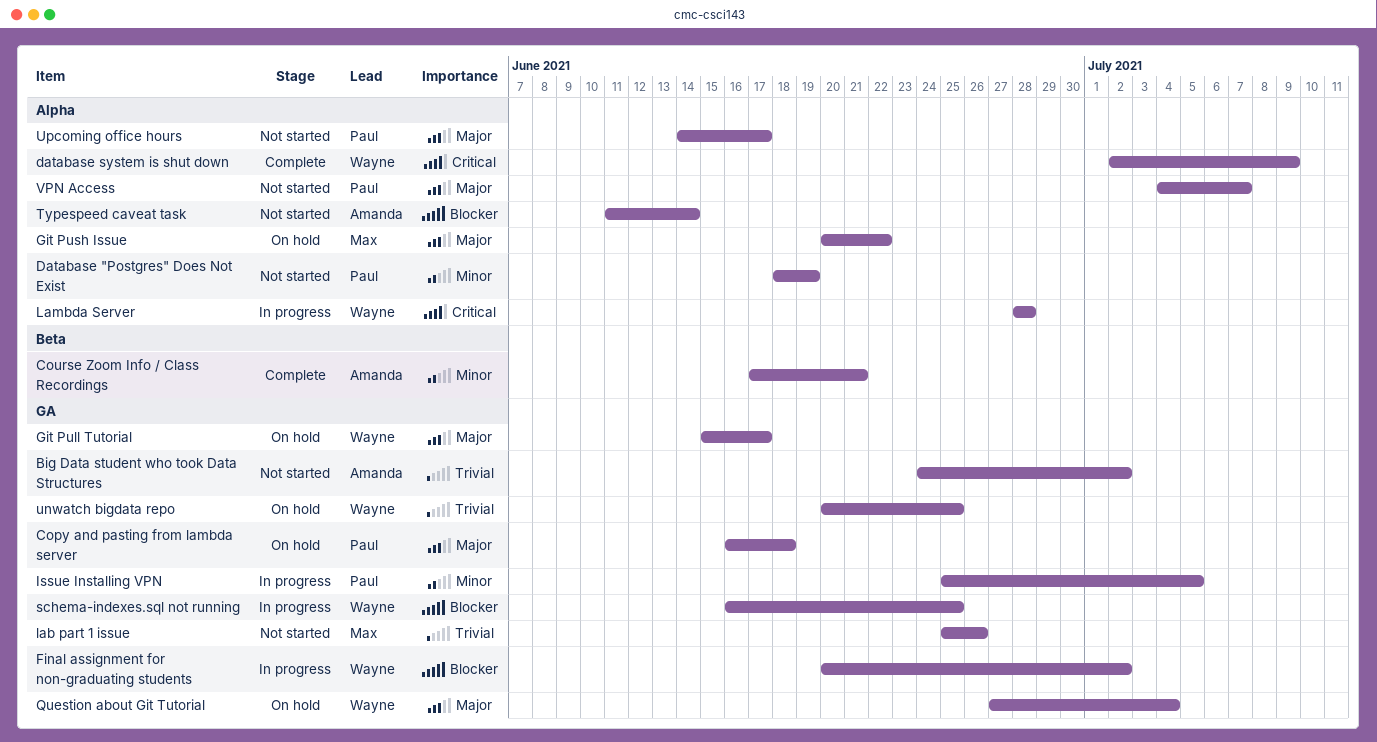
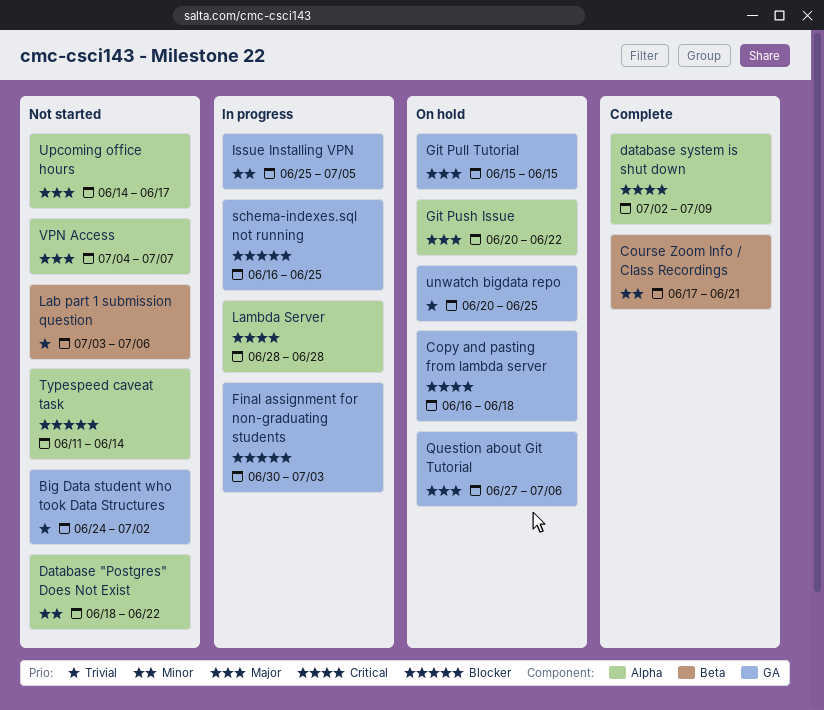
Copy and pasting from lambda server, priority: Major -> Critical
Database "Postgres" Does Not Exist, due: Jun 19 -> Jun 22
Final assignment for non-graduating students, start: Jun 20 -> Jun 30
Final assignment for non-graduating students, due: Jul 2 -> Jul 3
Git Pull Tutorial, due: Jun 17 -> Jun 15
lab part 1 issue: present -> none
Lab part 1 submission question: none -> present
Question about Git Tutorial, due: Jul 4 -> Jul 6

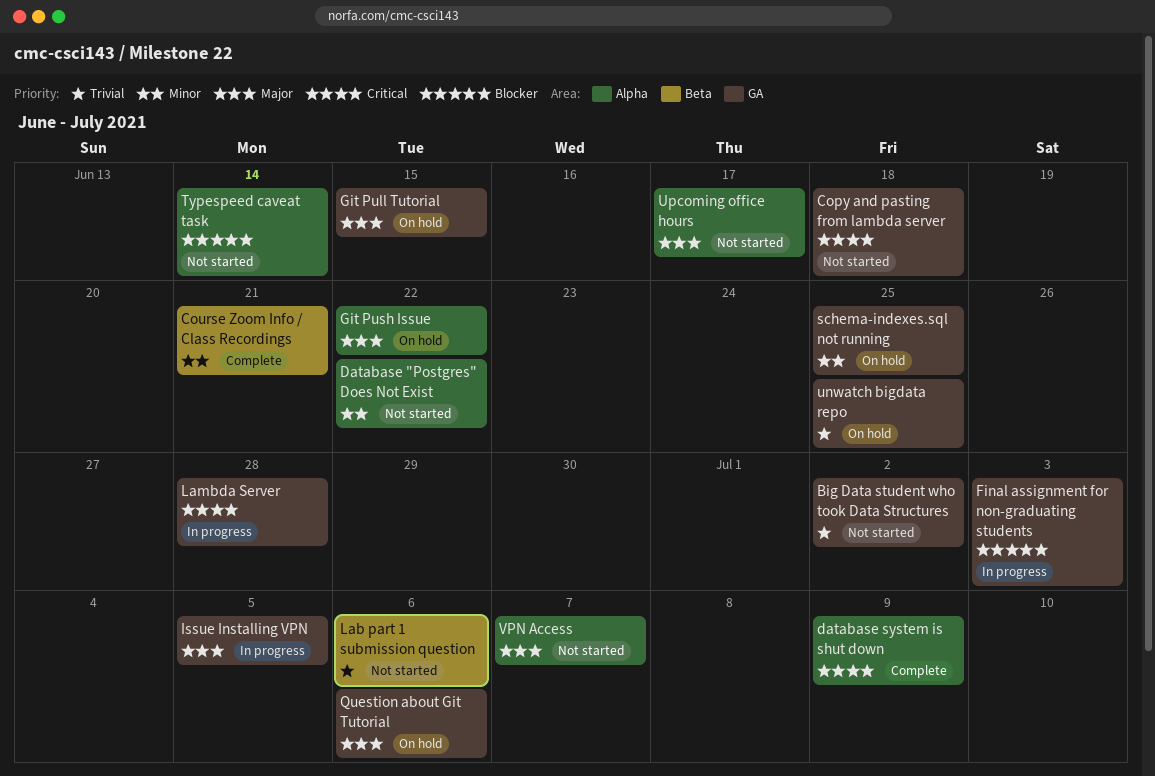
Copy and pasting from lambda server, status: On hold -> Not started
Issue Installing VPN, priority: Minor -> Major
Lambda Server, label: Alpha -> GA
schema-indexes.sql not running, status: In progress -> On hold
schema-indexes.sql not running, priority: Blocker -> Minor

